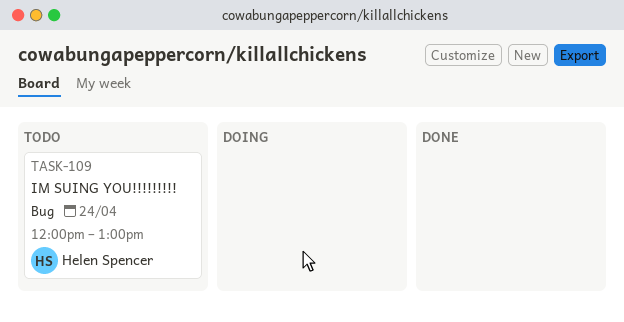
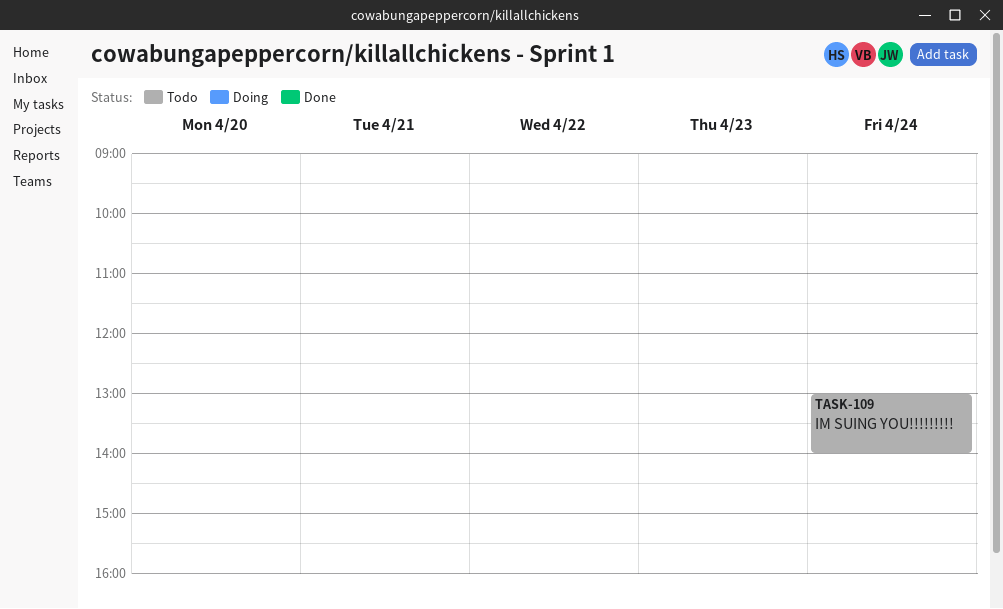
TASK-109, begins: 12:00 -> 13:00
TASK-109, ends: 13:00 -> 14:00

